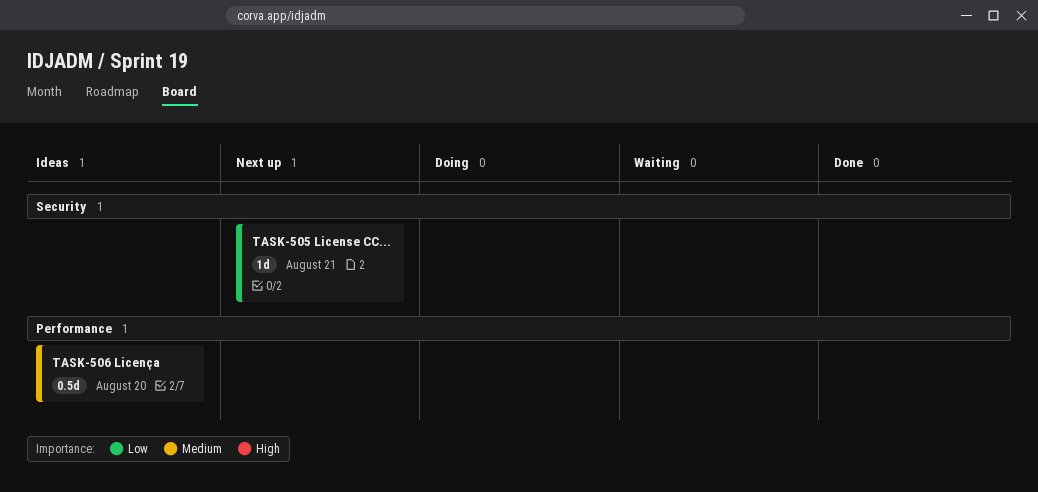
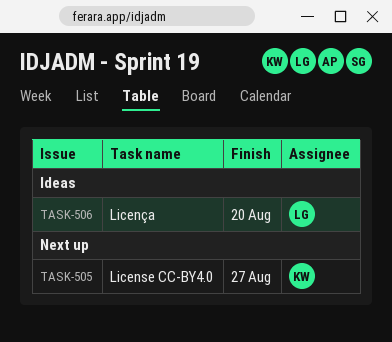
TASK-505, due: Aug 21 -> Aug 27

